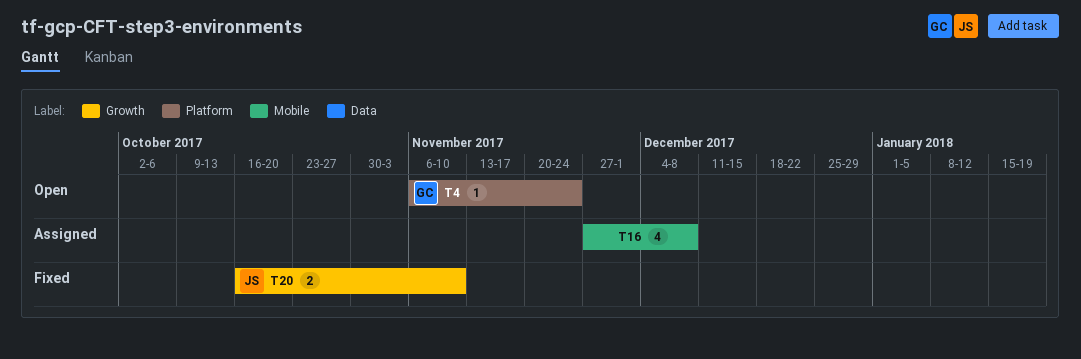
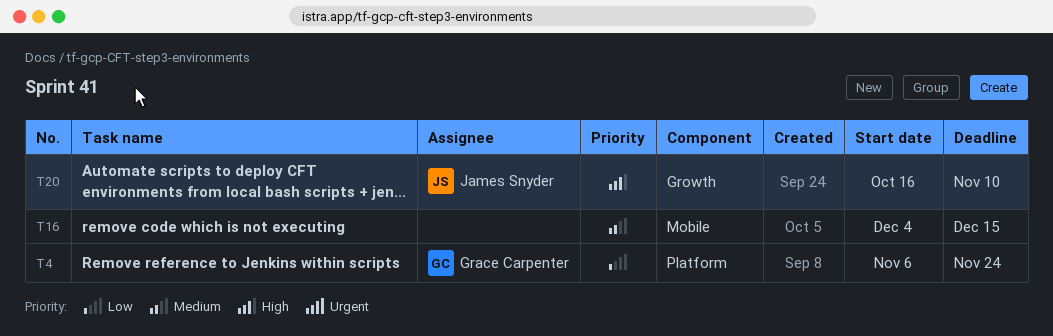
T16, start: Nov 27 -> Dec 4
T16, due: Dec 8 -> Dec 15

